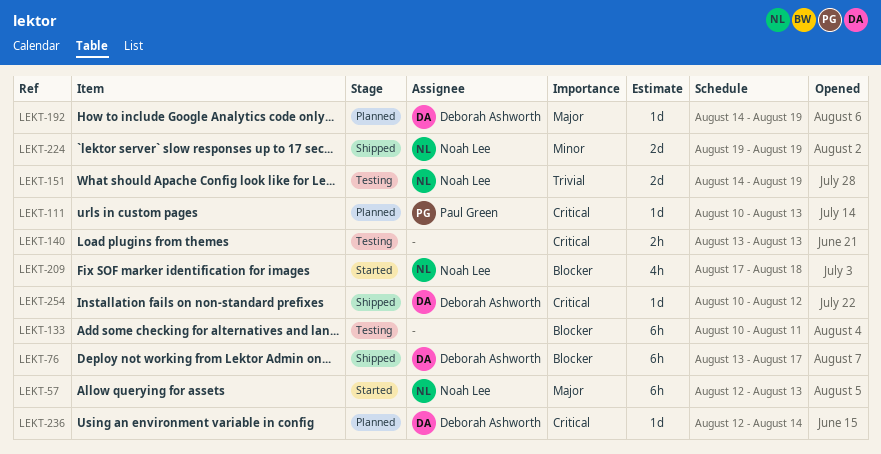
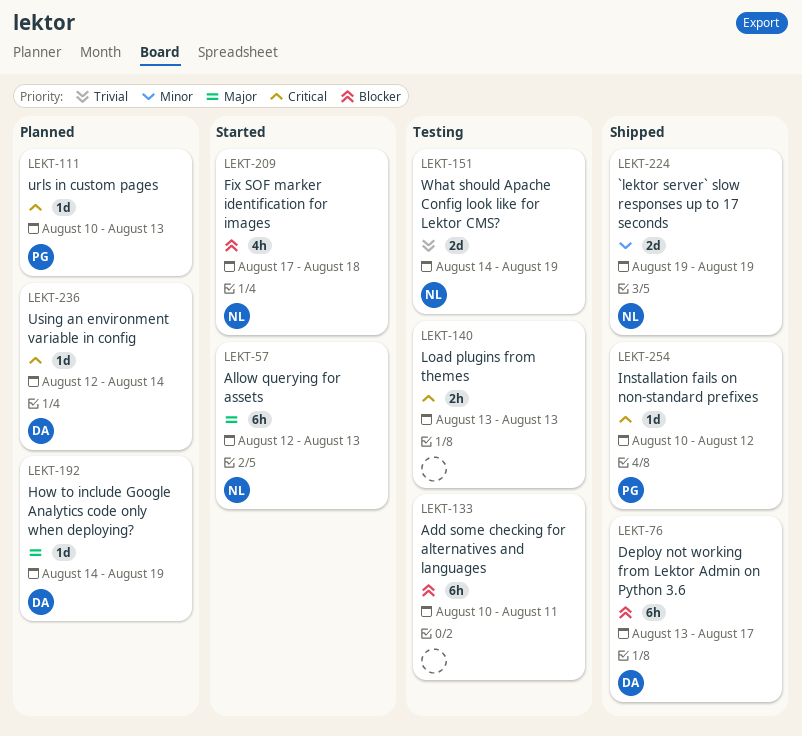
LEKT-254, owner: Deborah Ashworth -> Paul Green

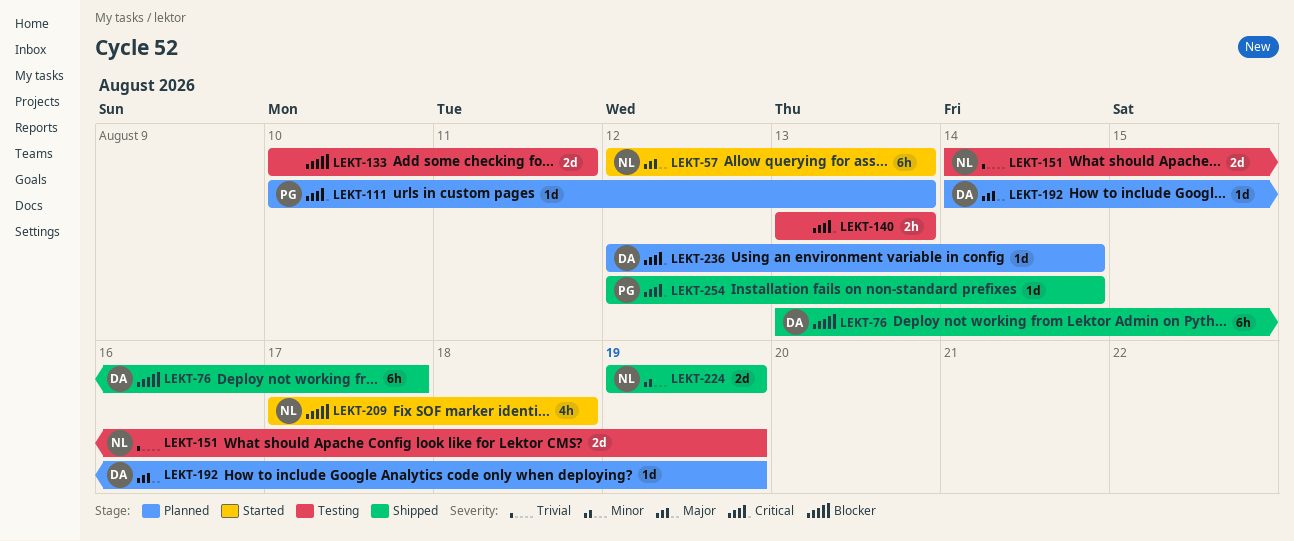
LEKT-133, estimate: 6h -> 2d
LEKT-254, start: Aug 10 -> Aug 12
LEKT-254, due: Aug 12 -> Aug 14

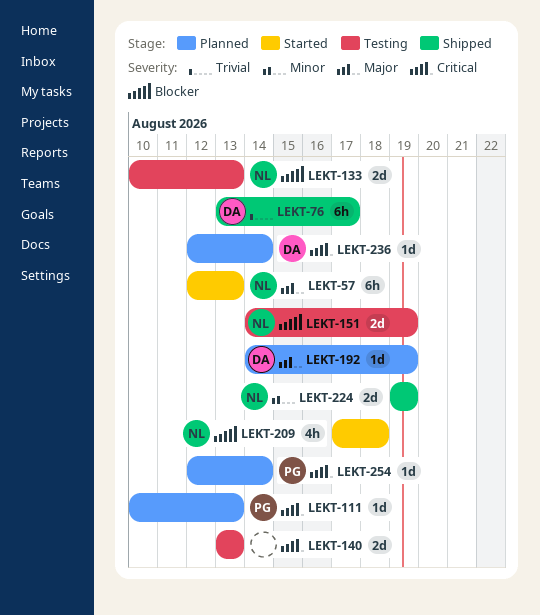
LEKT-76, priority: Blocker -> Trivial
LEKT-133, owner: none -> NL
LEKT-133, due: Aug 11 -> Aug 13
LEKT-140, estimate: 2h -> 2d
LEKT-151, priority: Trivial -> Blocker
LEKT-254, status: Shipped -> Planned

